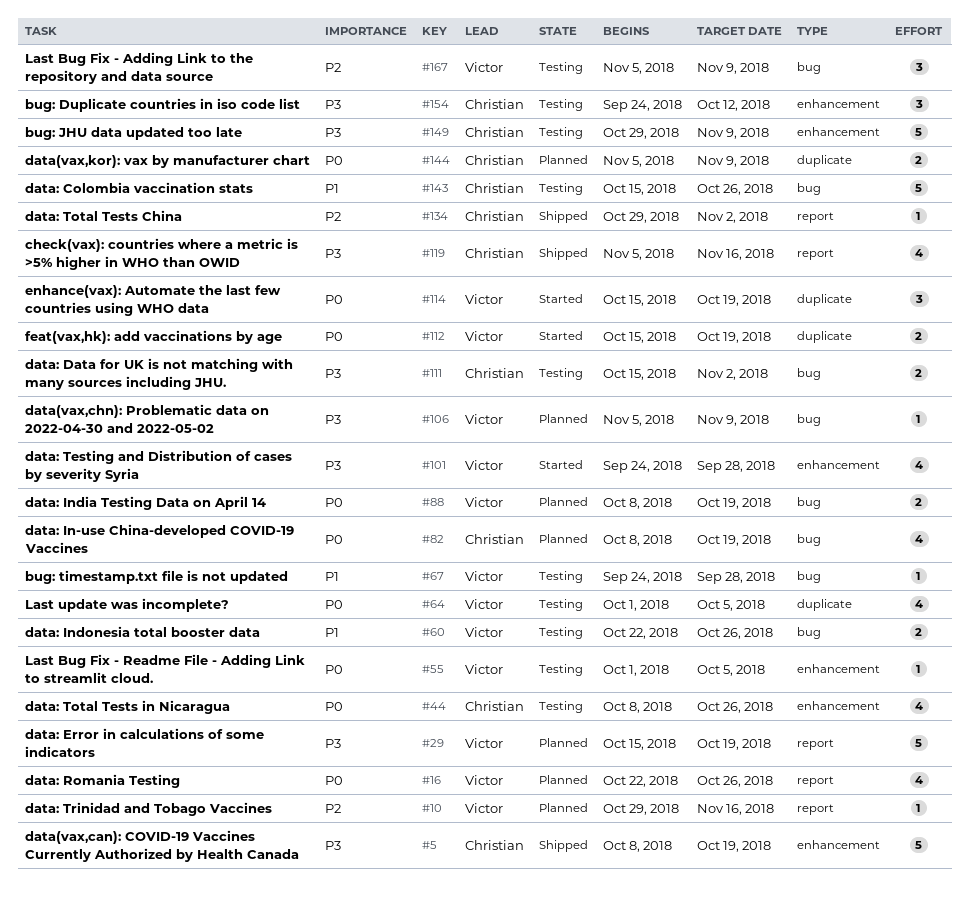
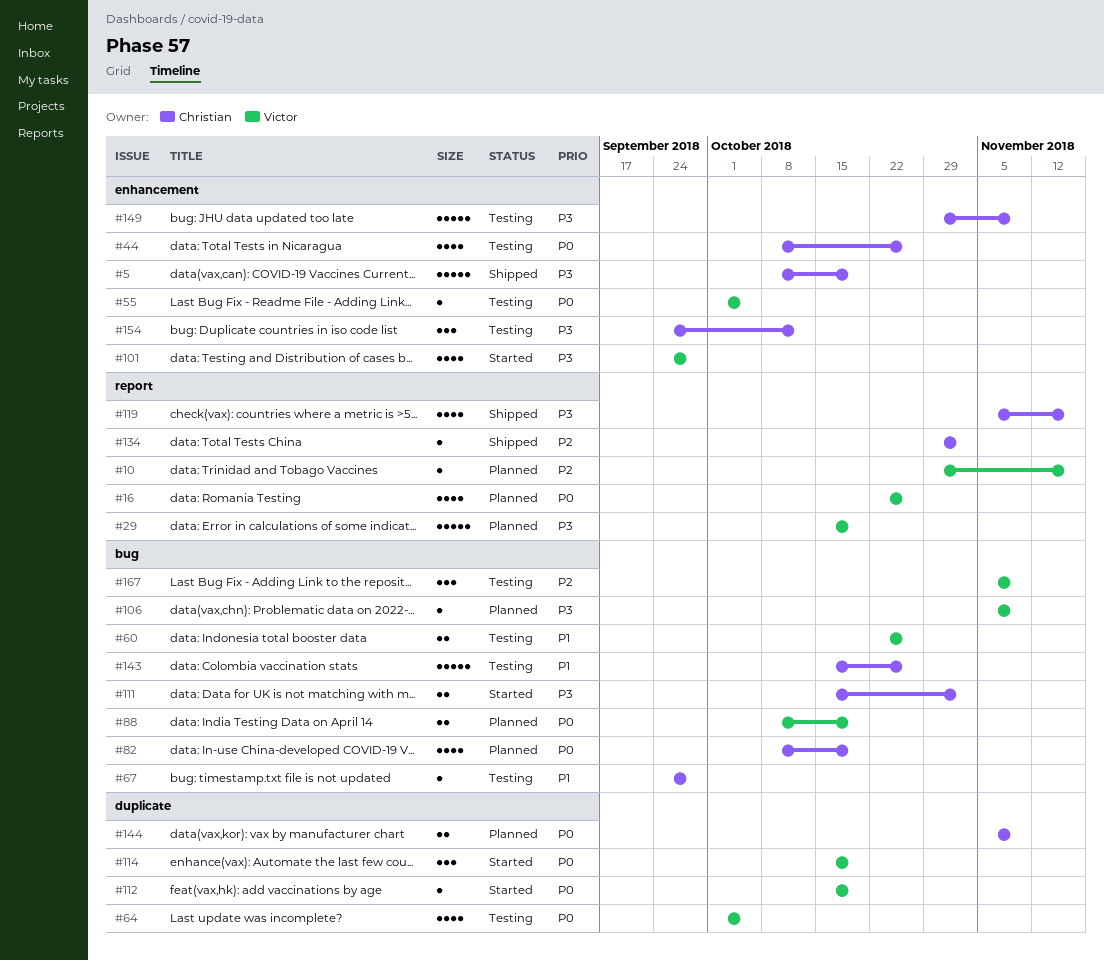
#67, owner: Victor -> Christian
#111, status: Testing -> Started
#112, estimate: 2 -> 1

